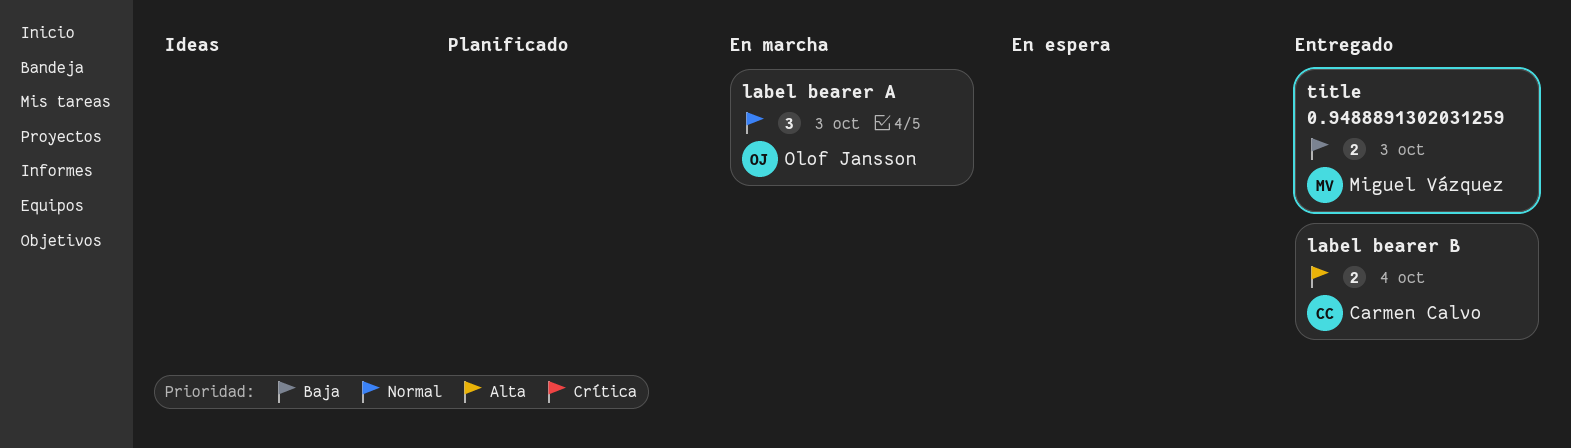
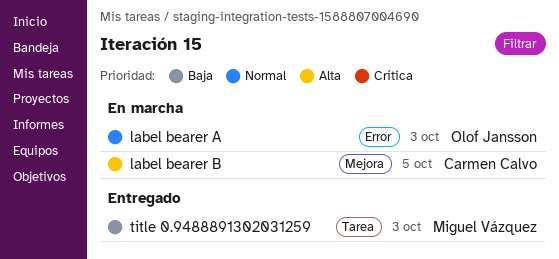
label bearer B, status: Entregado -> En marcha
label bearer B, due: Oct 4 -> Oct 5

